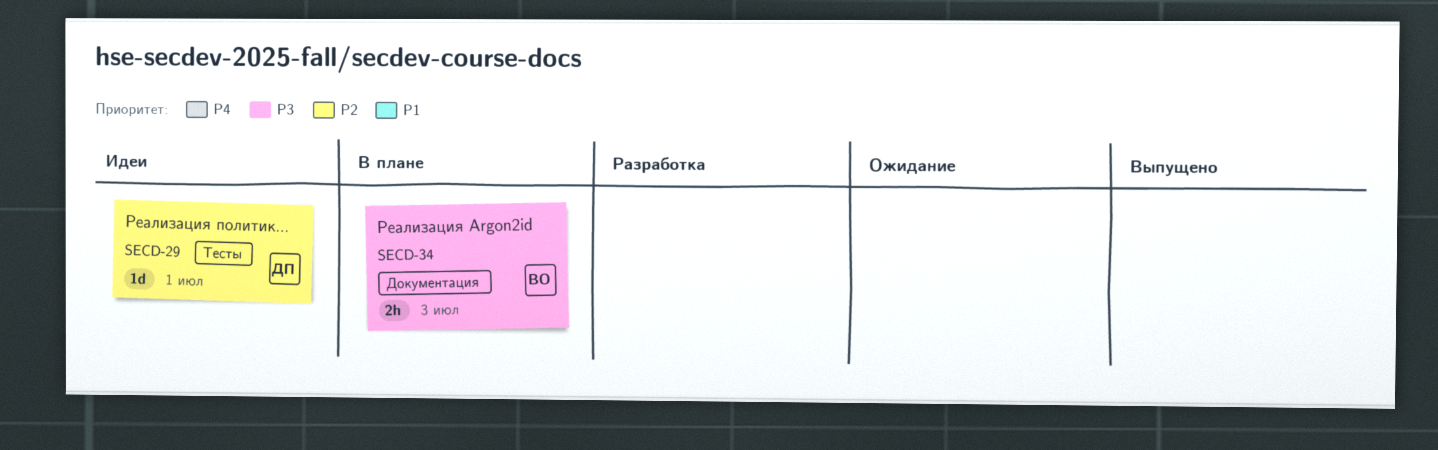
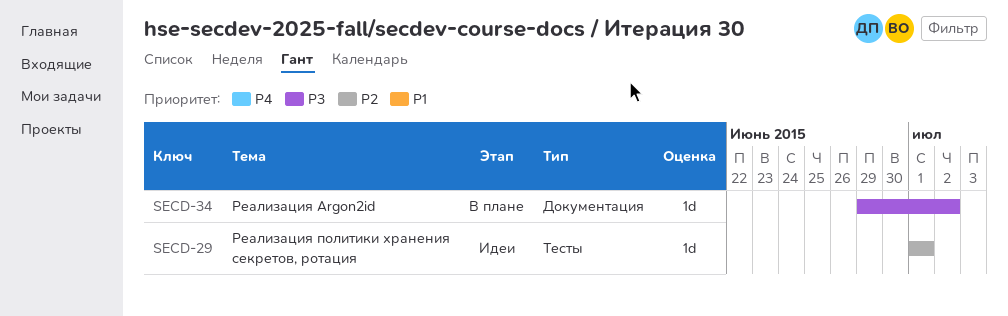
SECD-34, estimate: 2h -> 1d
SECD-34, due: Jul 3 -> Jul 2

